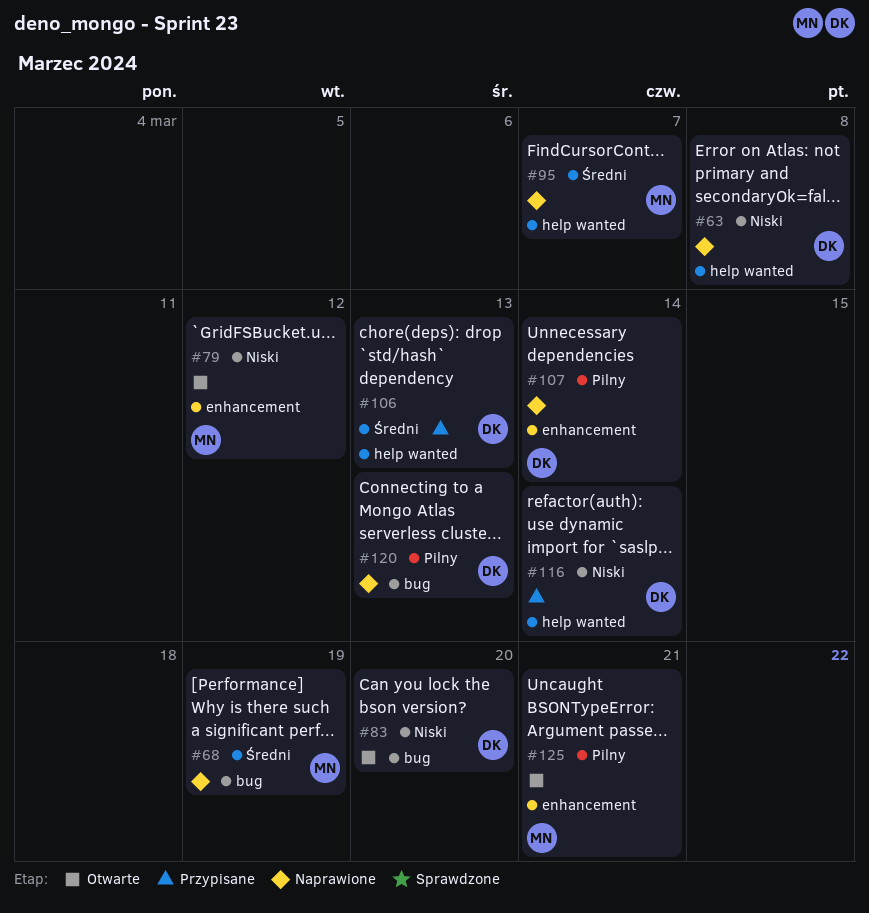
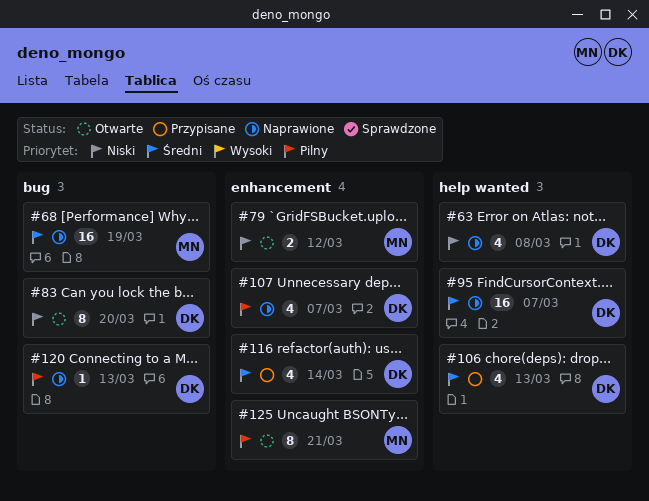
#95, owner: MN -> DK
#107, due: Mar 14 -> Mar 7
#116, priority: Niski -> Średni
#116, label: help wanted -> enhancement

